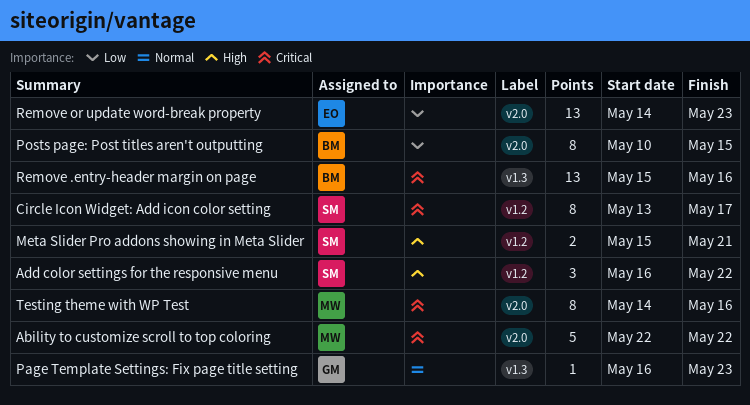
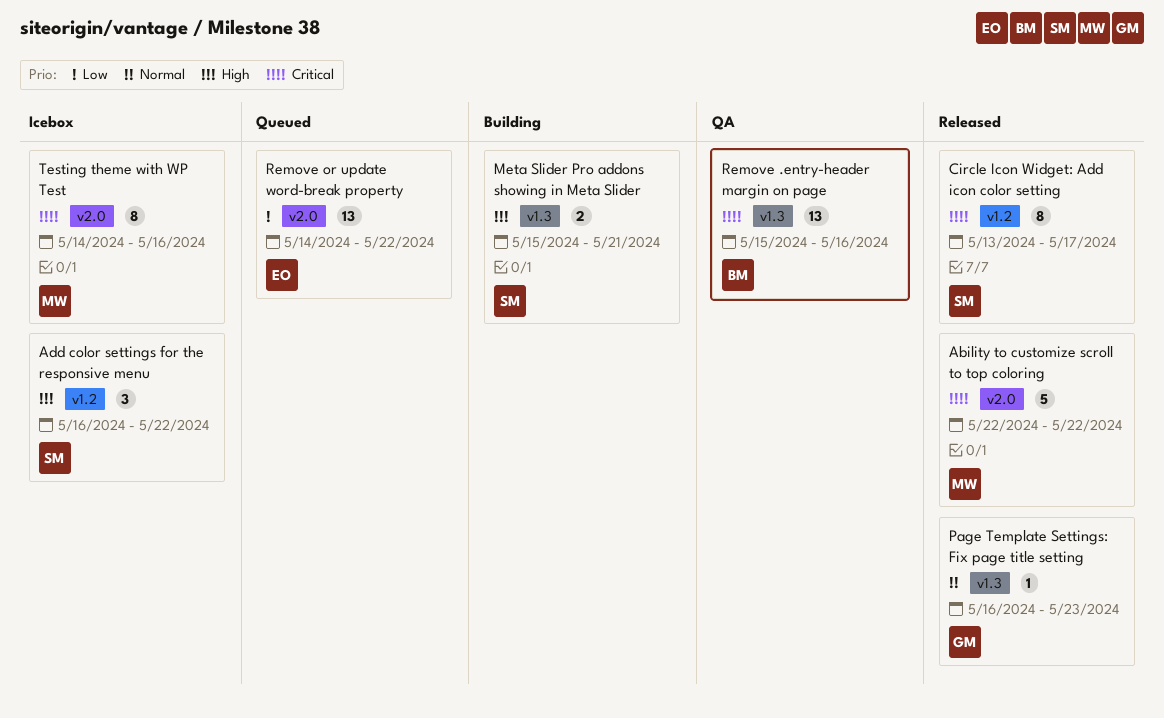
Meta Slider Pro addons showing in Meta Slider, label: v1.2 -> v1.3
Posts page: Post titles aren't outputting: present -> none
Remove or update word-break property, due: May 23 -> May 22

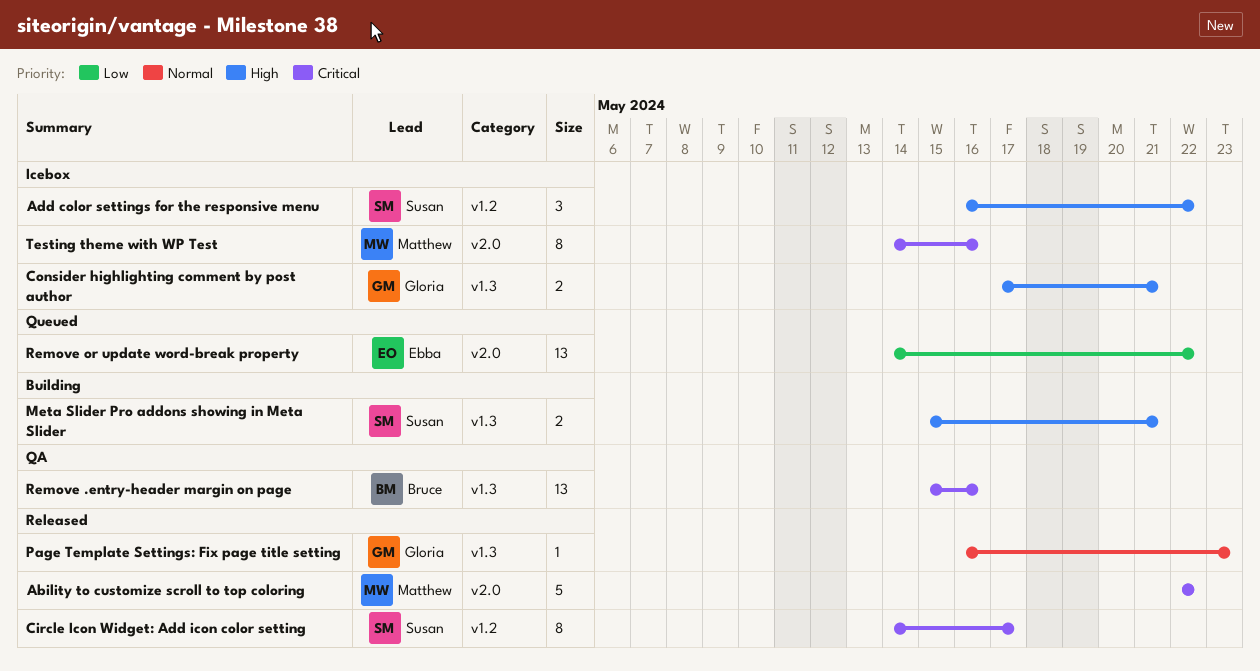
Circle Icon Widget: Add icon color setting, start: May 13 -> May 14
Consider highlighting comment by post author: none -> present

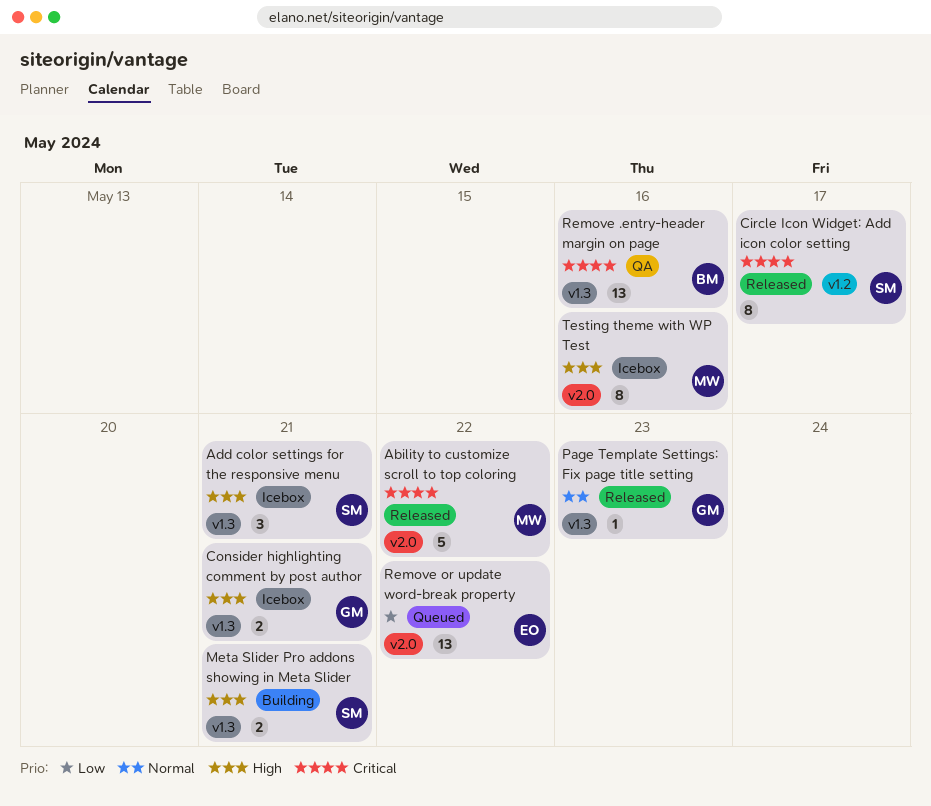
Add color settings for the responsive menu, label: v1.2 -> v1.3
Add color settings for the responsive menu, due: May 22 -> May 21
Testing theme with WP Test, priority: Critical -> High

